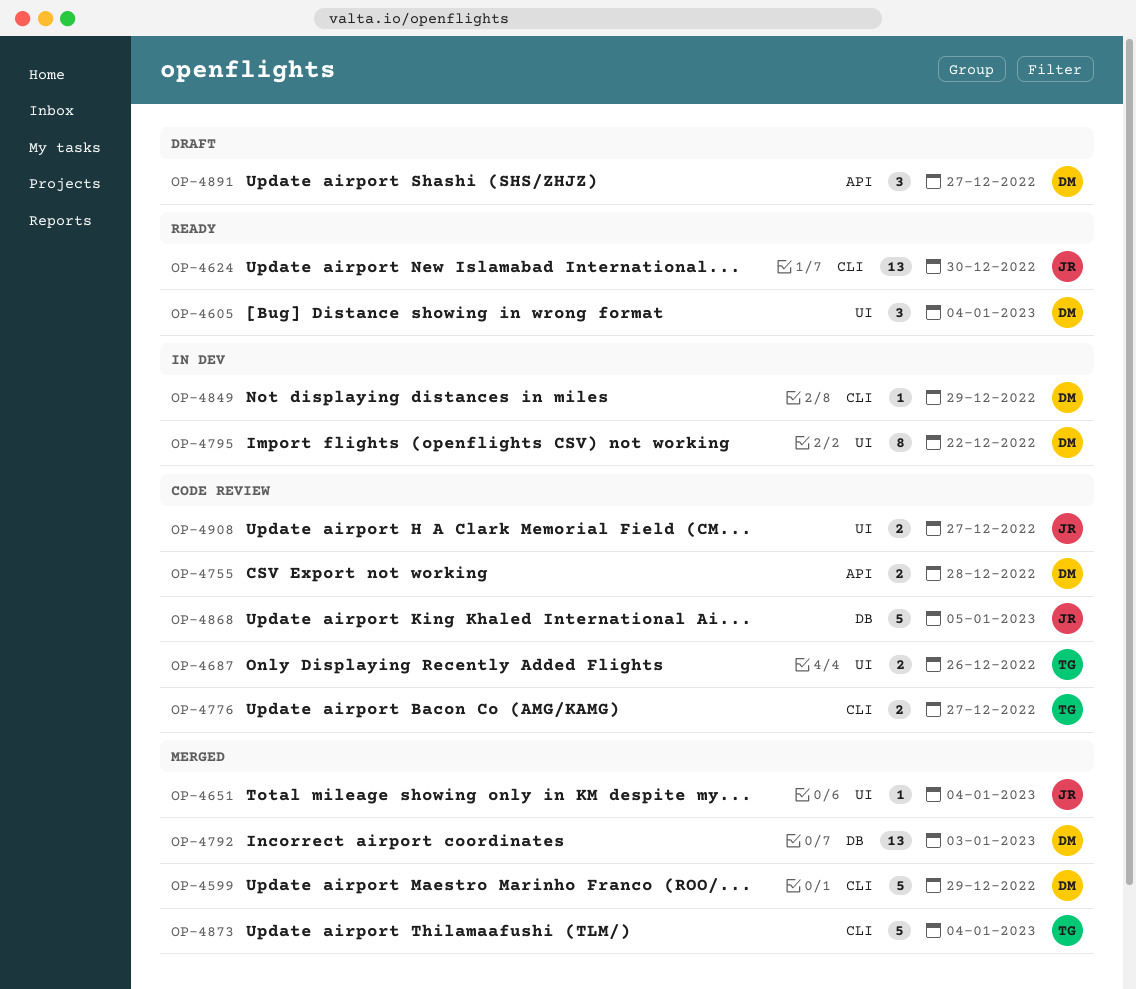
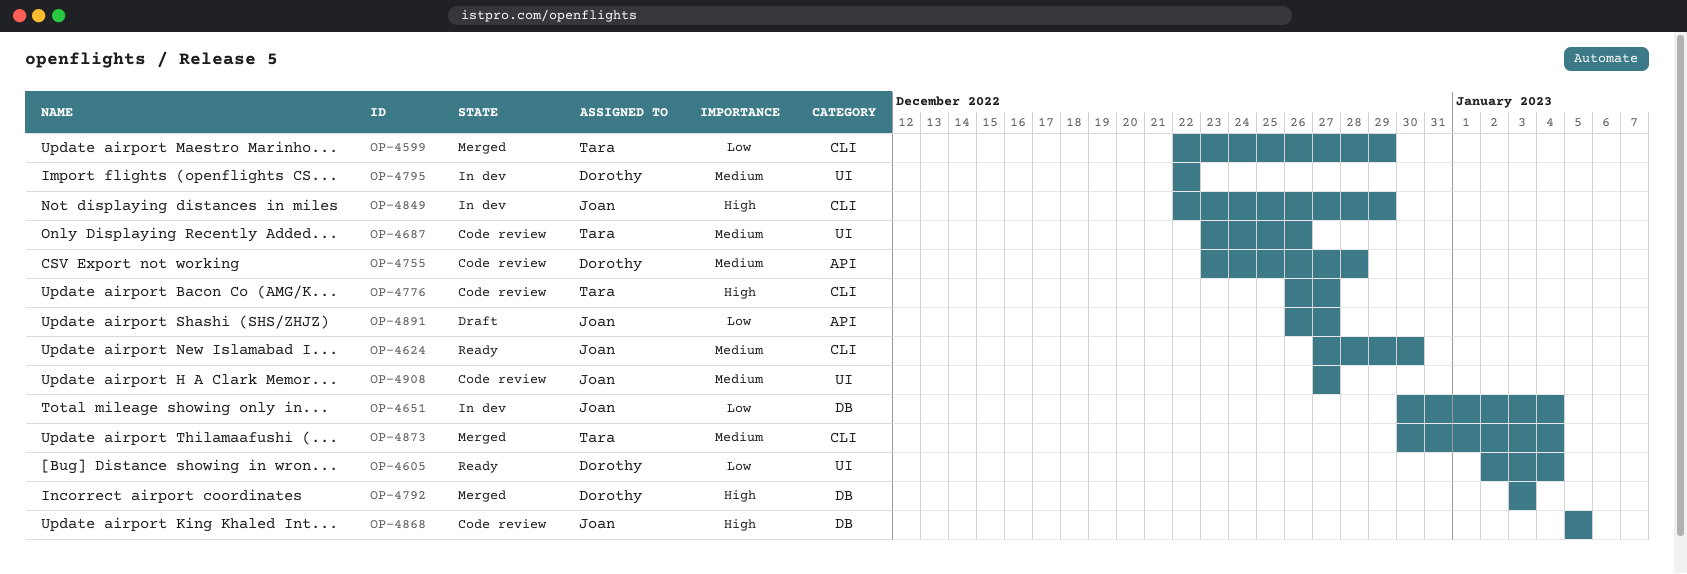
OP-4599, owner: Dorothy -> Tara
OP-4651, status: Merged -> In dev
OP-4651, label: UI -> DB
OP-4849, owner: Dorothy -> Joan
OP-4891, owner: Dorothy -> Joan

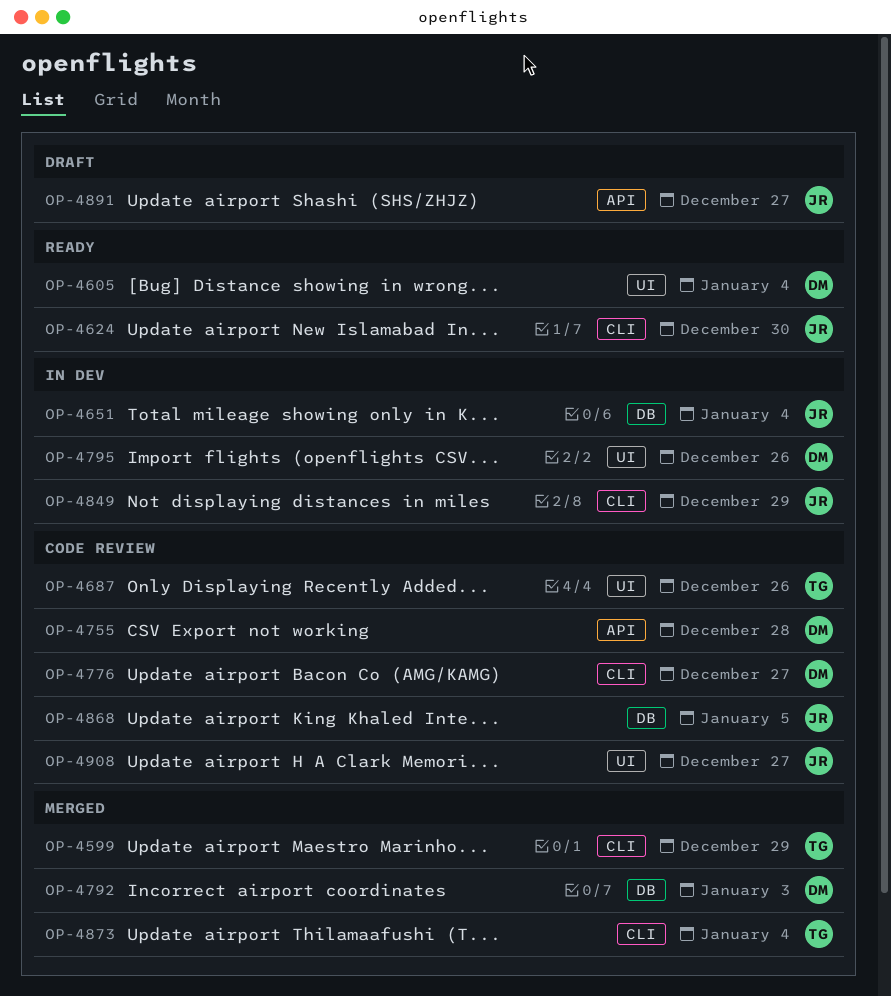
OP-4776, owner: Tara -> Dorothy
OP-4795, due: Dec 22 -> Dec 26

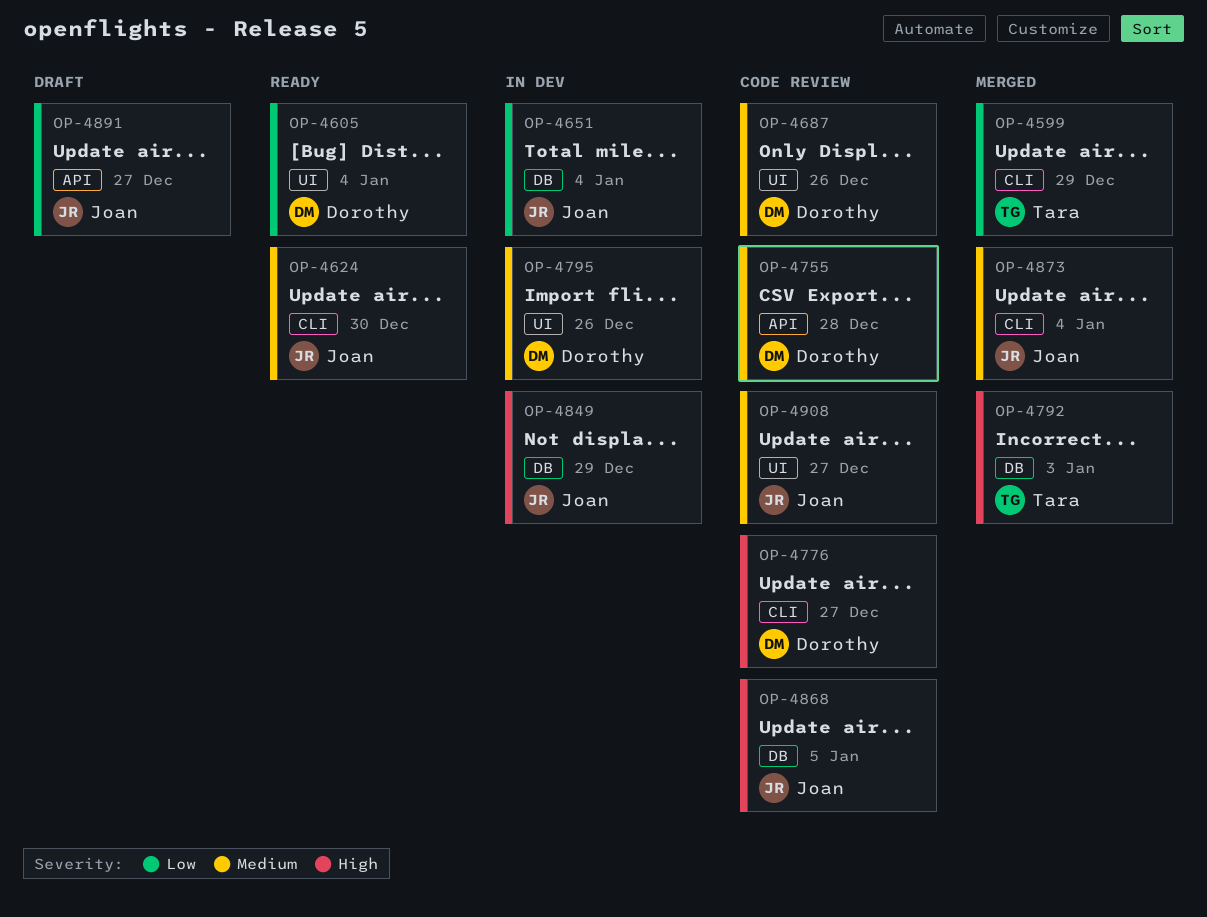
OP-4687, owner: Tara -> Dorothy
OP-4792, owner: Dorothy -> Tara
OP-4849, label: CLI -> DB
OP-4873, owner: Tara -> Joan

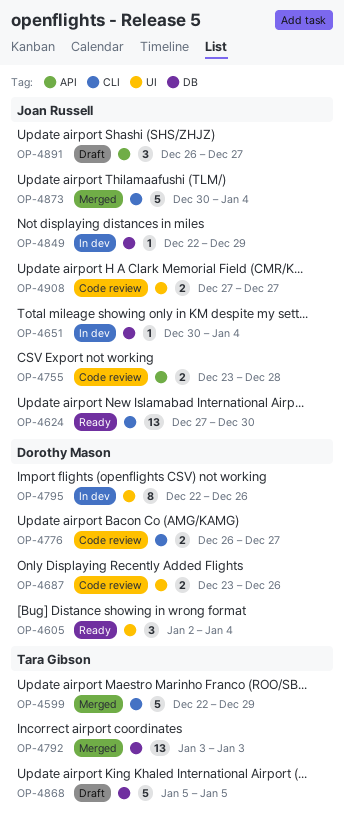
OP-4755, owner: Dorothy Mason -> Joan Russell
OP-4868, status: Code review -> Draft
OP-4868, owner: Joan Russell -> Tara Gibson

